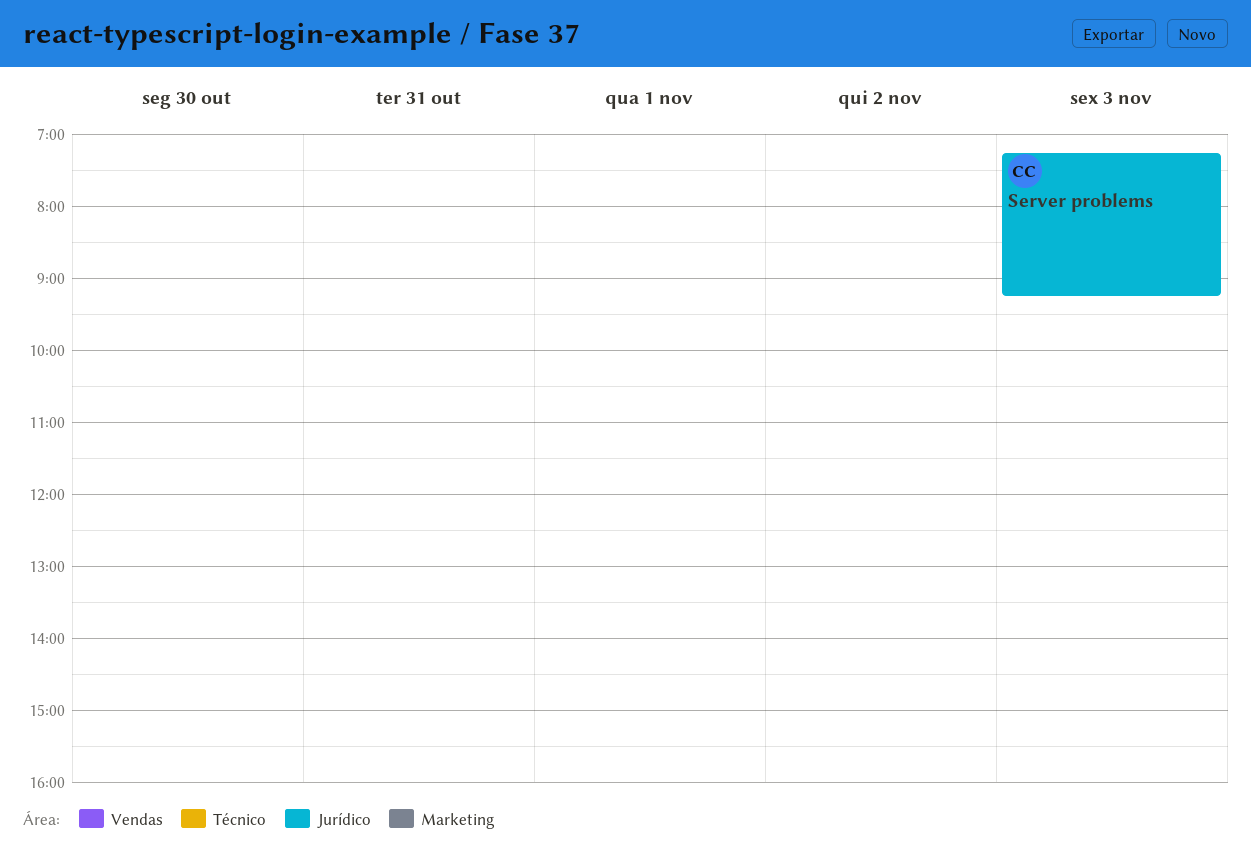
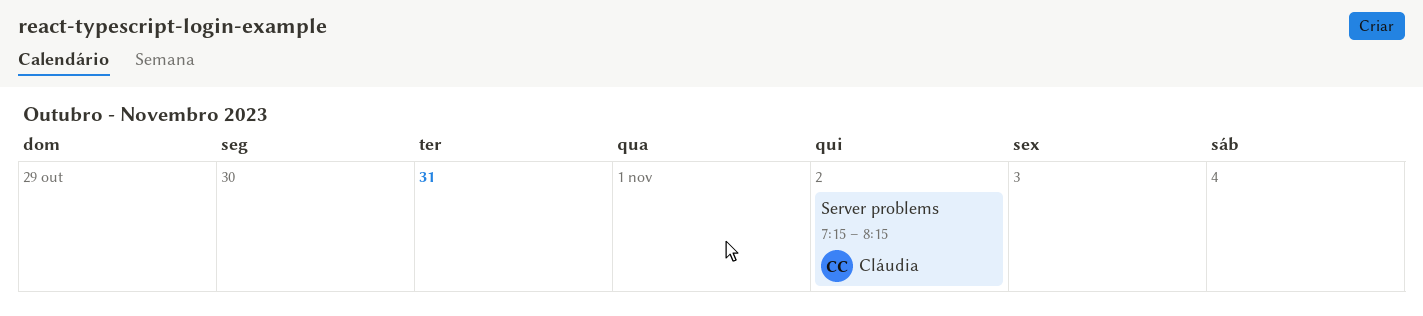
Server problems, day: Nov 3 -> Nov 2
Server problems, ends: 09:15 -> 08:15

